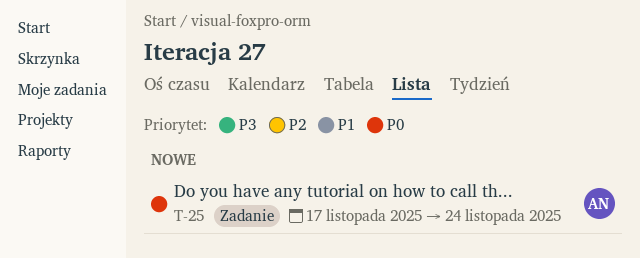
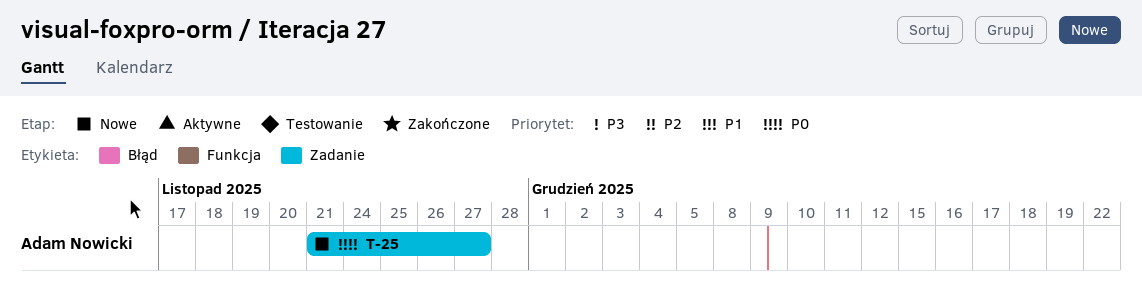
T-25, start: Nov 17 -> Nov 21
T-25, due: Nov 24 -> Nov 27

